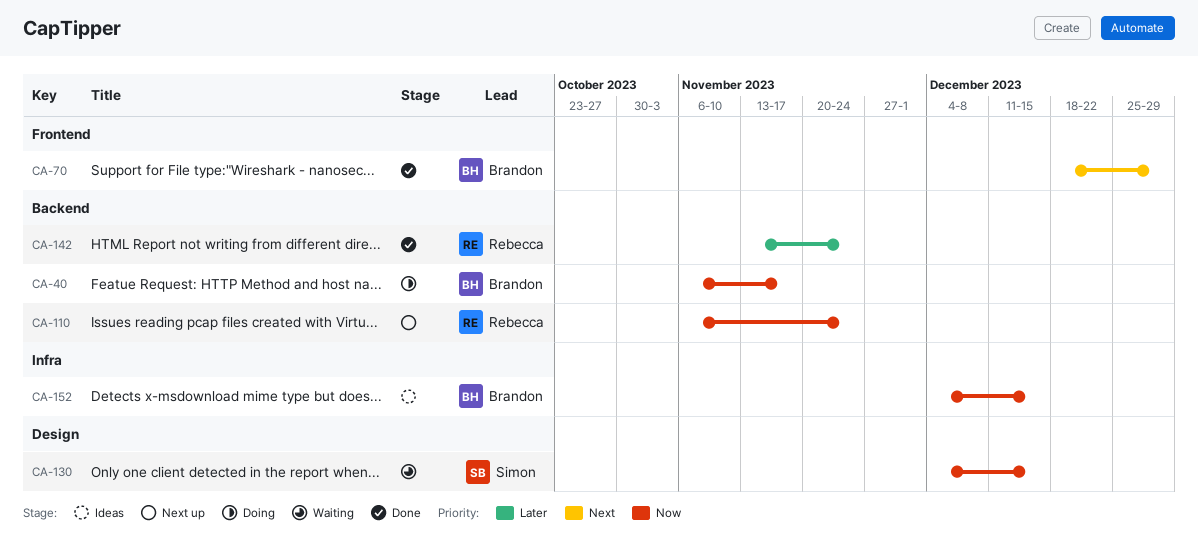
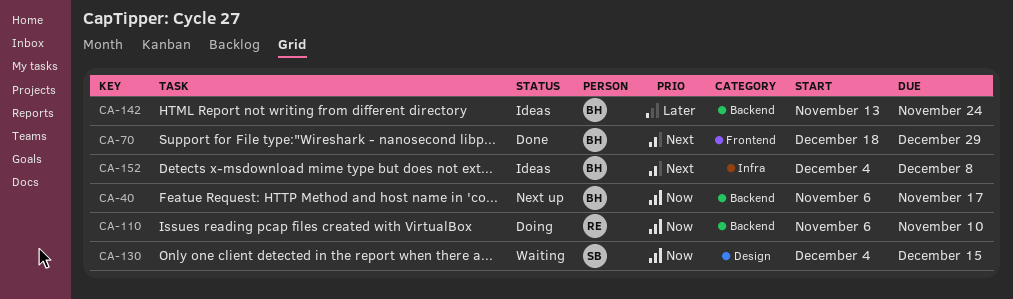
CA-40, status: Doing -> Next up
CA-110, status: Next up -> Doing
CA-110, due: Nov 24 -> Nov 10
CA-142, status: Done -> Ideas
CA-142, owner: Rebecca -> Brandon
CA-152, priority: Now -> Next
CA-152, due: Dec 15 -> Dec 8

